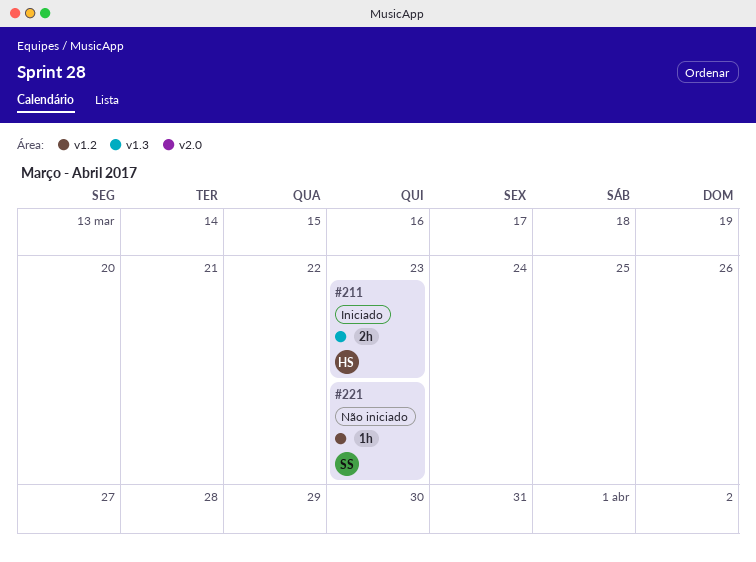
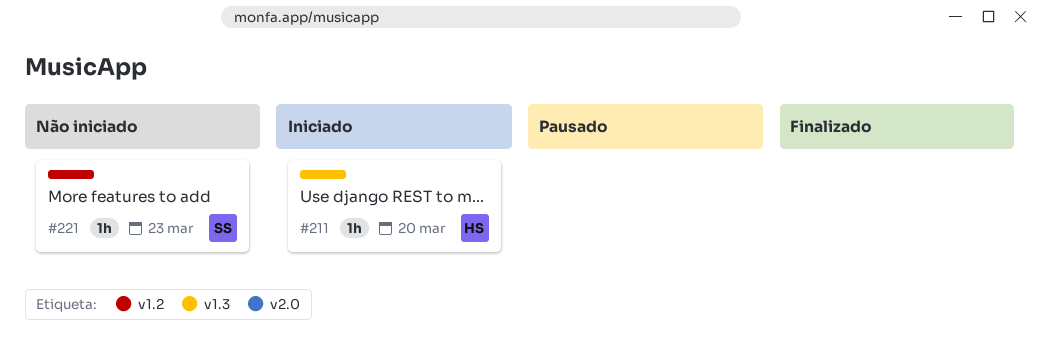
#211, estimate: 2h -> 1h
#211, due: Mar 23 -> Mar 20

